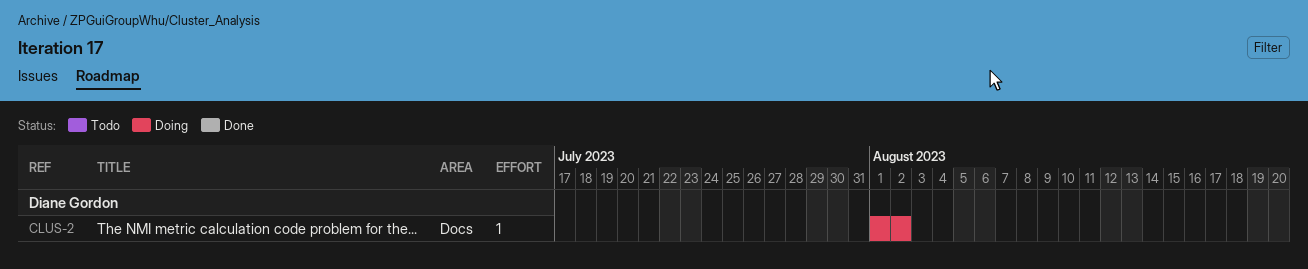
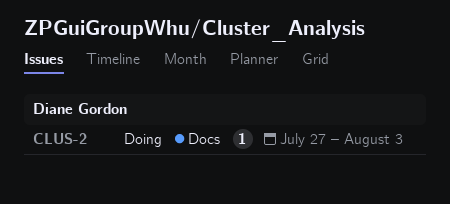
CLUS-2, start: Aug 1 -> Jul 27
CLUS-2, due: Aug 2 -> Aug 3

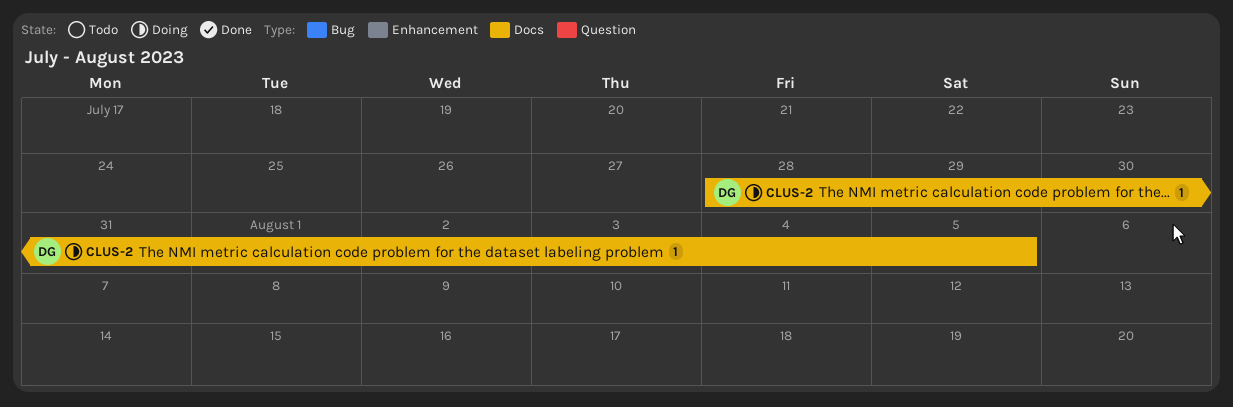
CLUS-2, start: Jul 27 -> Jul 28
CLUS-2, due: Aug 3 -> Aug 5

